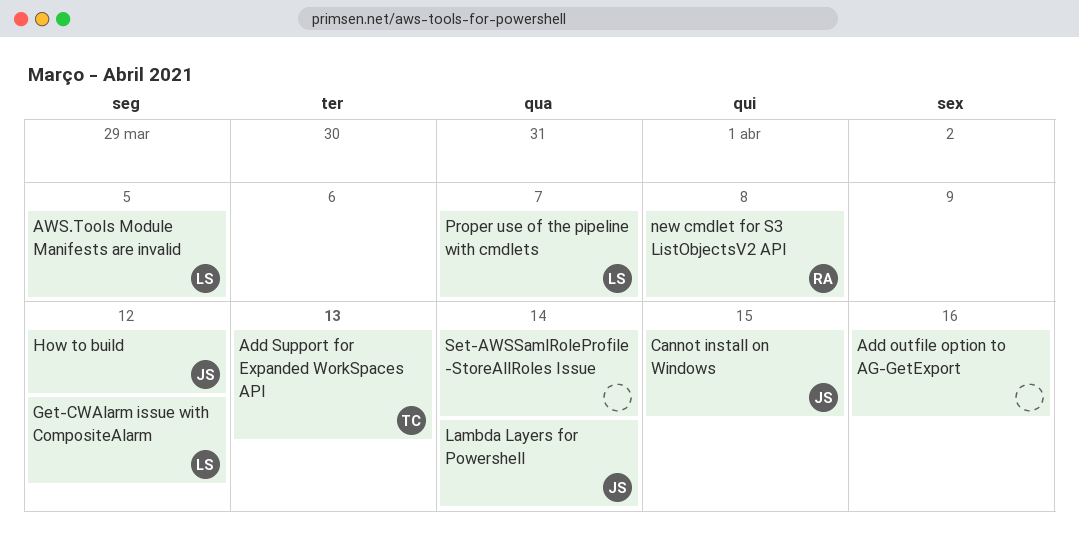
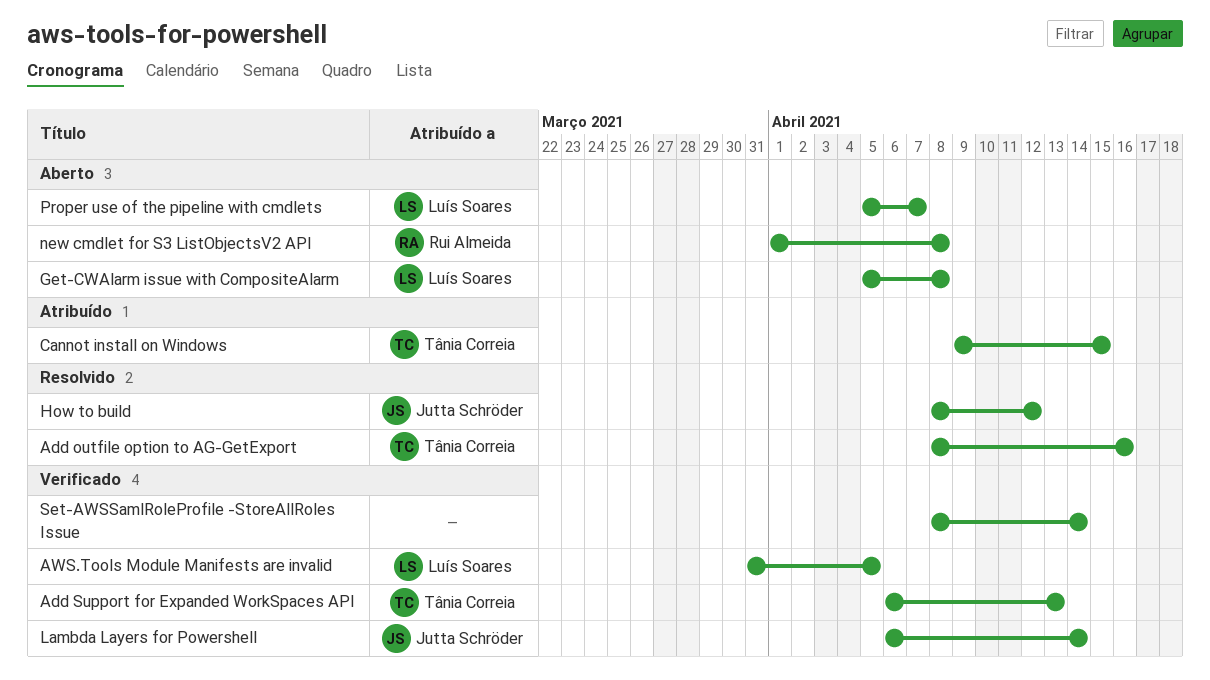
Add outfile option to AG-GetExport, owner: none -> Tânia Correia
Cannot install on Windows, owner: Jutta Schröder -> Tânia Correia
Get-CWAlarm issue with CompositeAlarm, due: Apr 12 -> Apr 8

